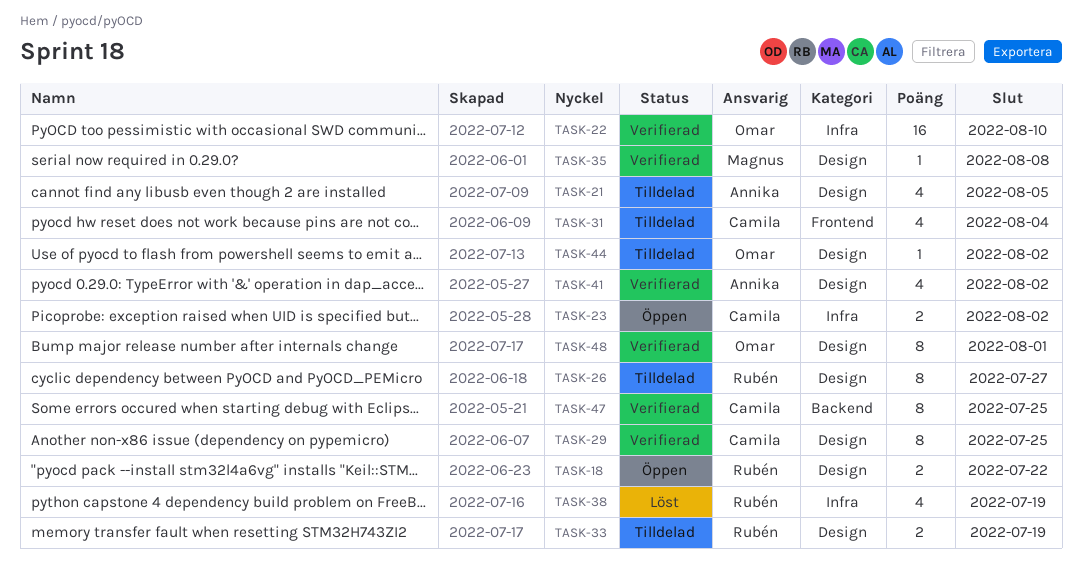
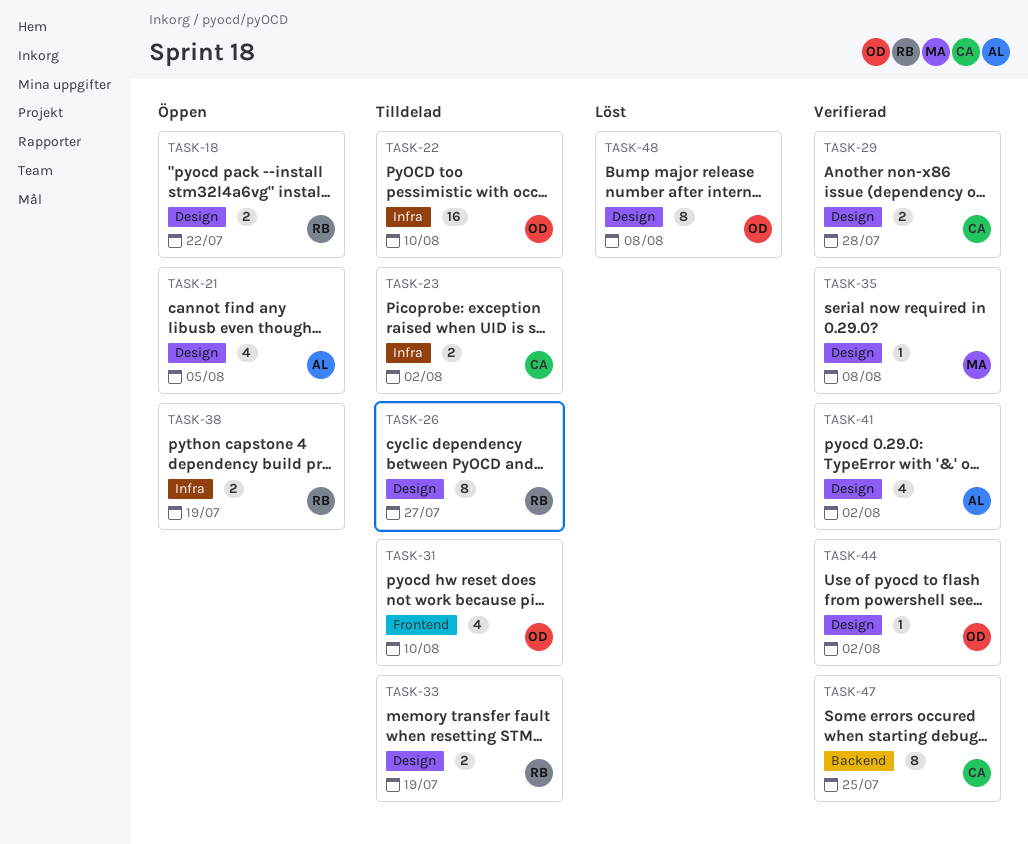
TASK-21, status: Tilldelad -> Öppen
TASK-22, status: Verifierad -> Tilldelad
TASK-23, status: Öppen -> Tilldelad
TASK-29, estimate: 8 -> 2
TASK-29, due: Jul 25 -> Jul 28
TASK-31, owner: Camila -> Omar
TASK-31, due: Aug 4 -> Aug 10
TASK-38, status: Löst -> Öppen
TASK-38, estimate: 4 -> 2
TASK-44, status: Tilldelad -> Verifierad
TASK-48, status: Verifierad -> Löst
TASK-48, due: Aug 1 -> Aug 8

